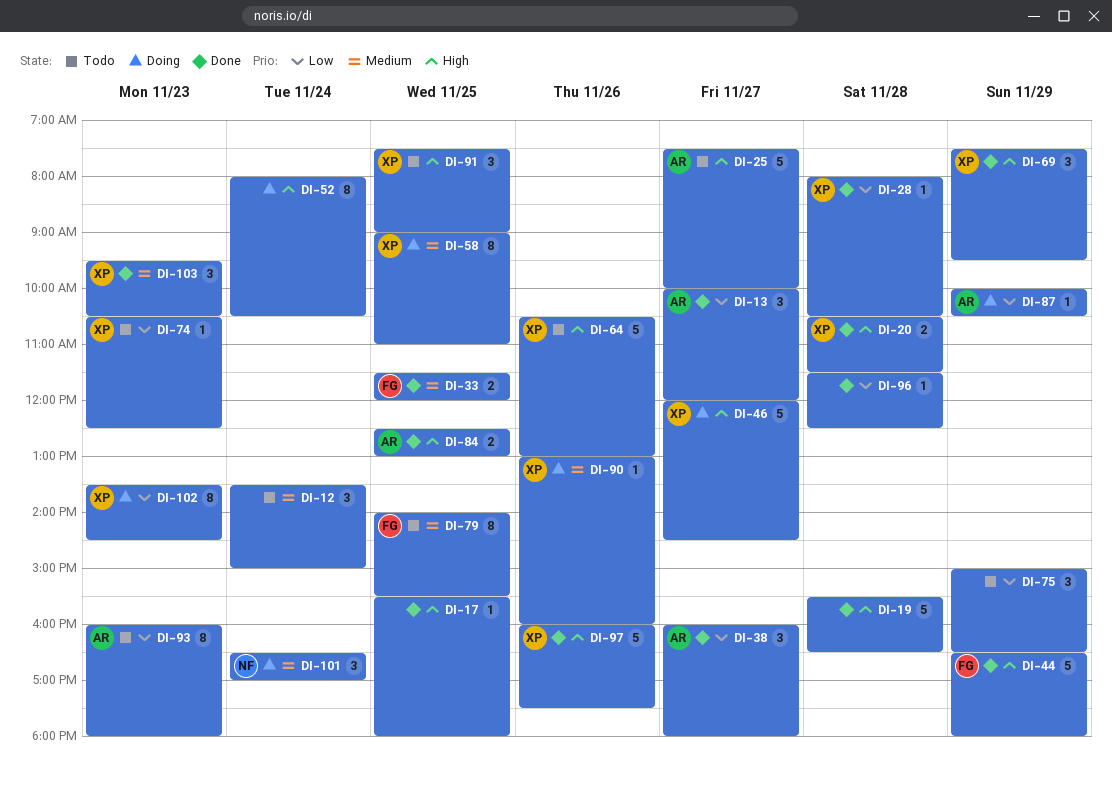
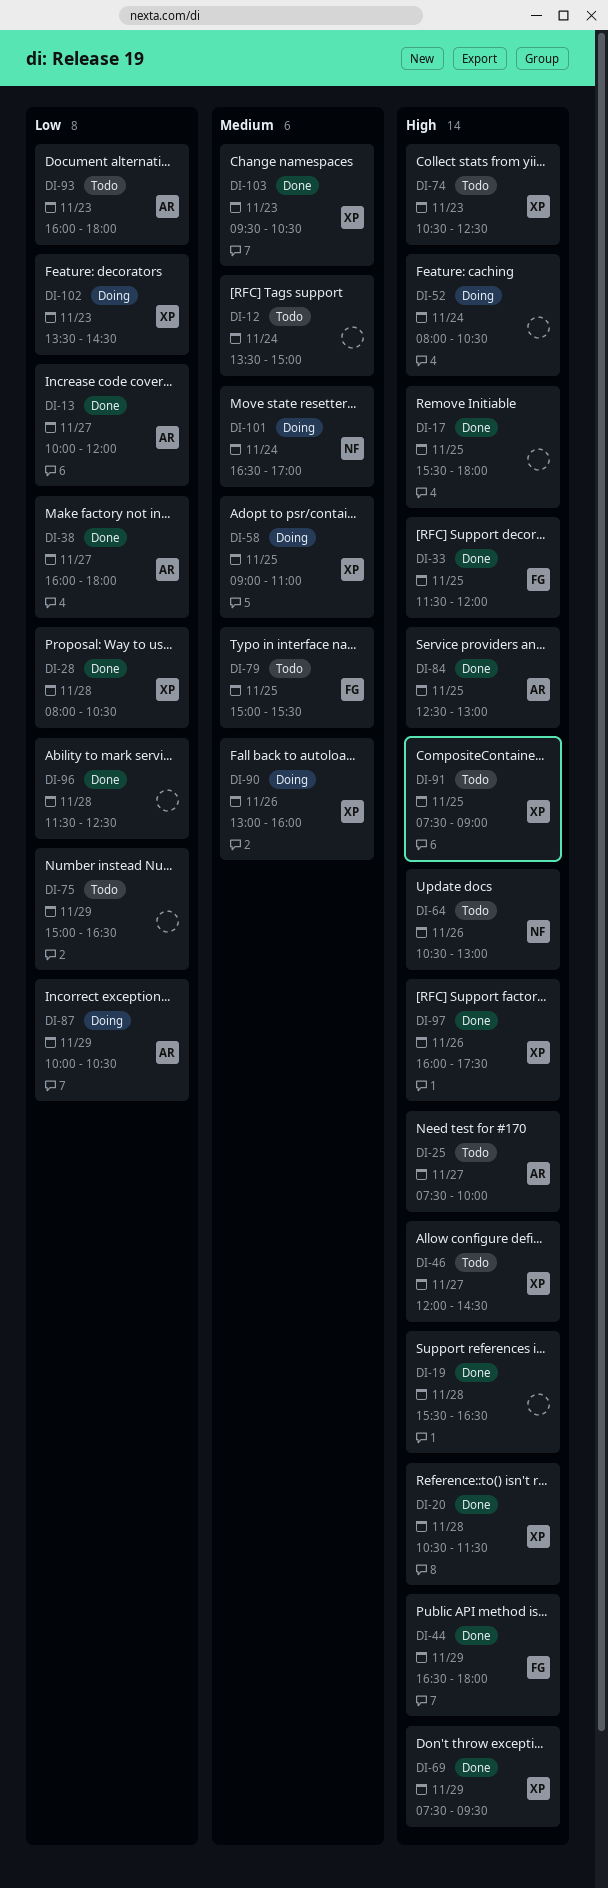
DI-33, priority: Medium -> High
DI-46, status: Doing -> Todo
DI-64, owner: XP -> NF
DI-74, priority: Low -> High
DI-79, begins: 14:00 -> 15:00

